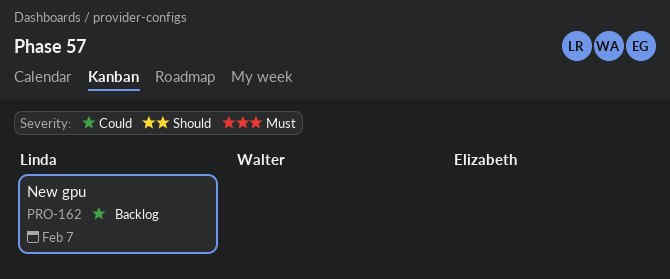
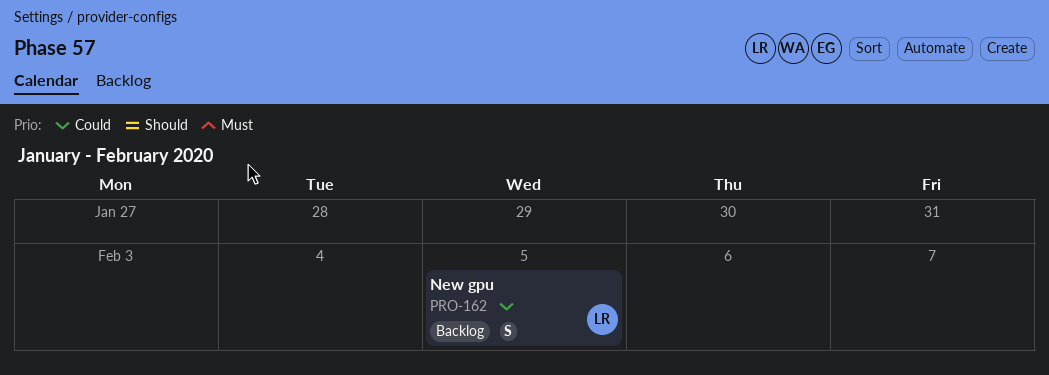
PRO-162, due: Feb 7 -> Feb 5

